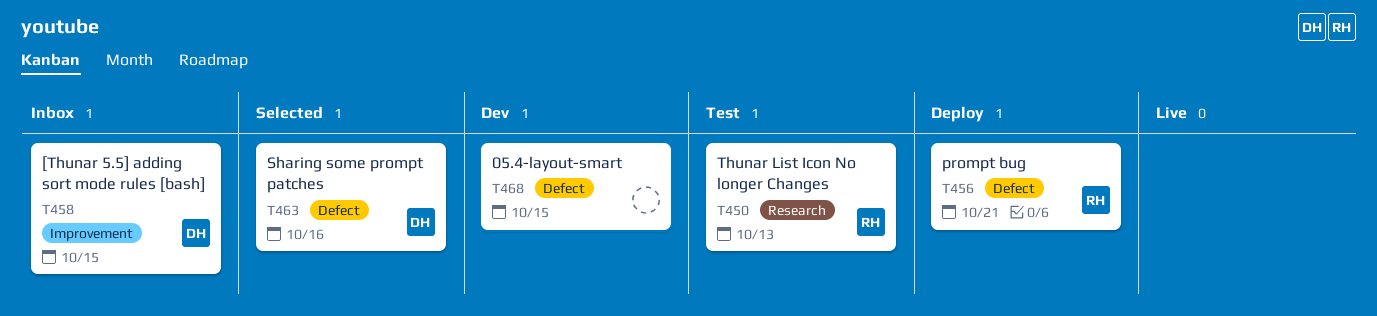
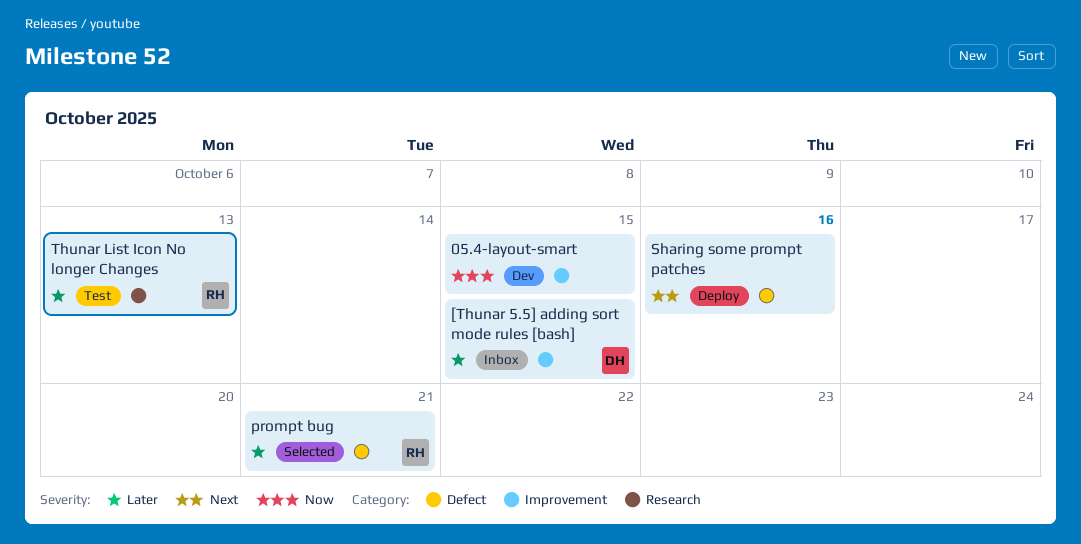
05.4-layout-smart, label: Defect -> Improvement
prompt bug, status: Deploy -> Selected
Sharing some prompt patches, status: Selected -> Deploy
Sharing some prompt patches, owner: DH -> none

